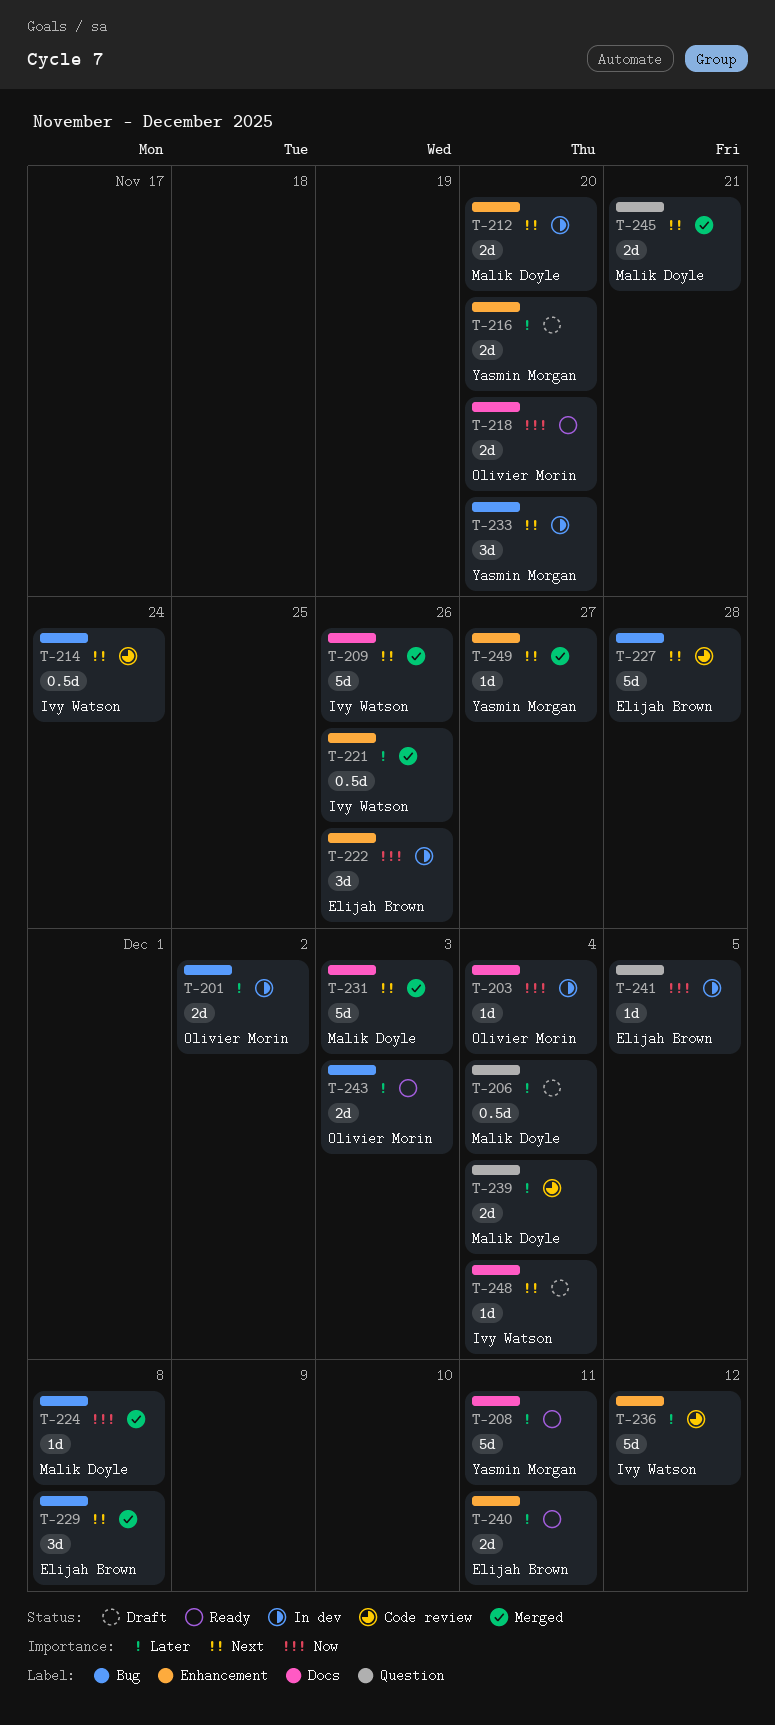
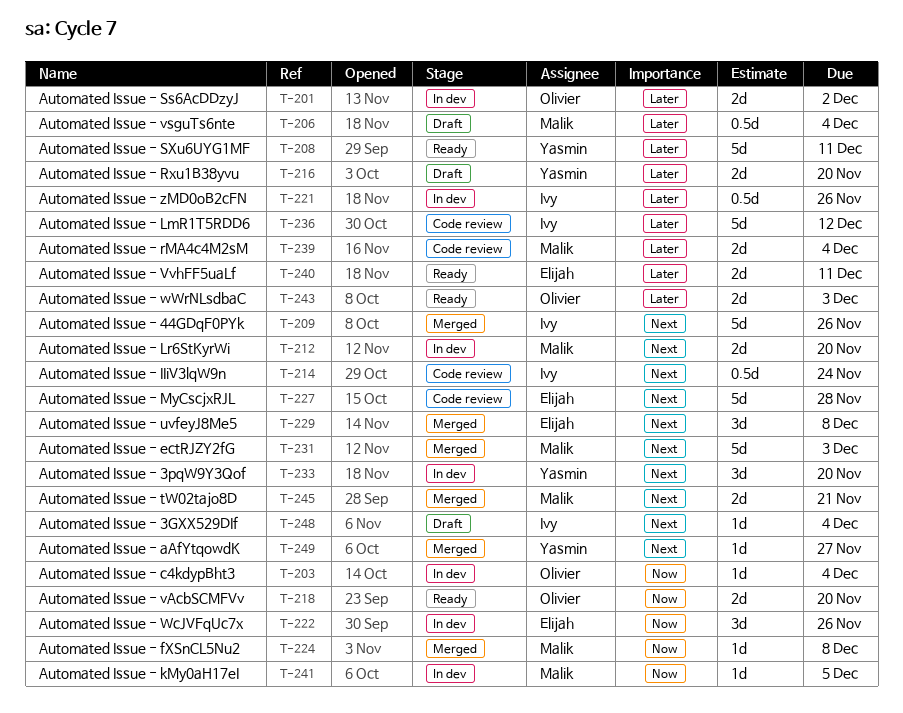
T-221, status: Merged -> In dev
T-241, owner: Elijah Brown -> Malik Doyle

